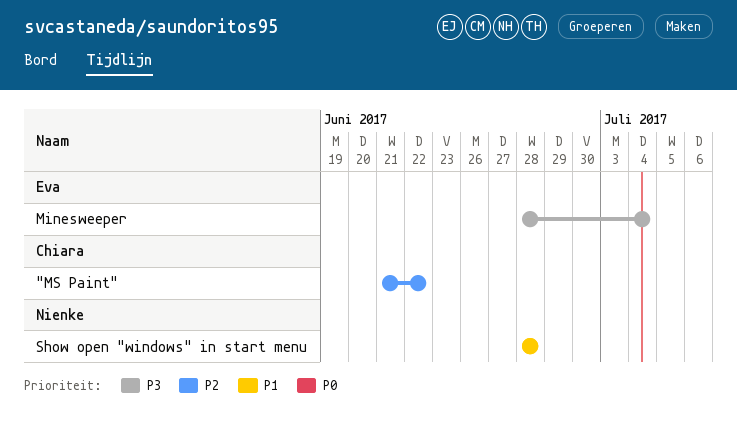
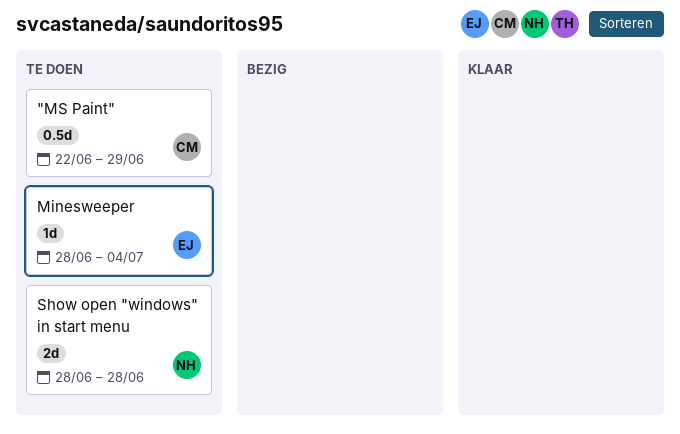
"MS Paint", start: Jun 21 -> Jun 22
"MS Paint", due: Jun 22 -> Jun 29

